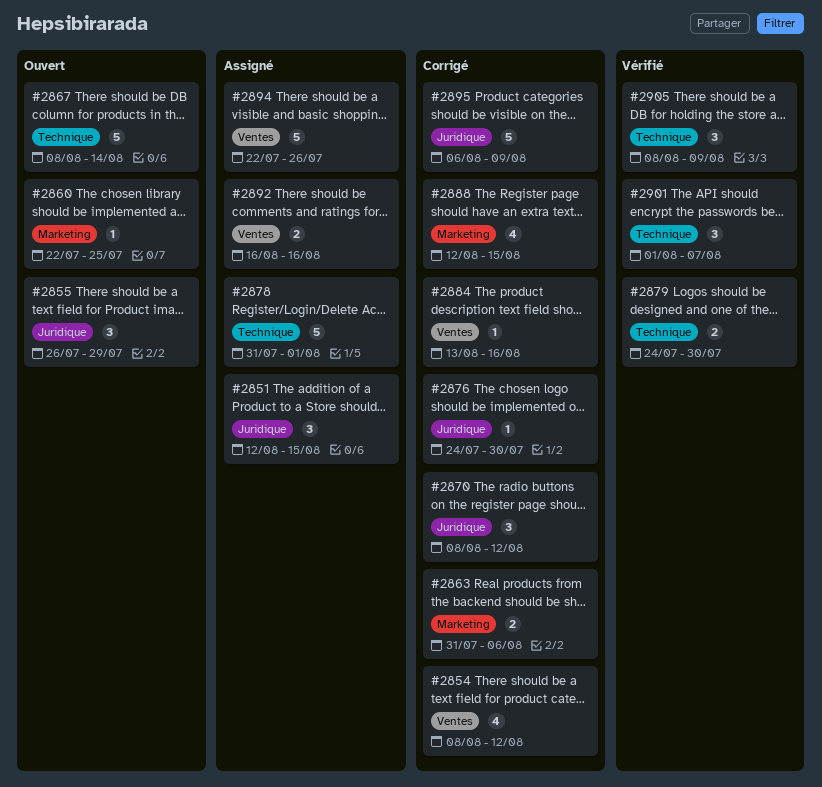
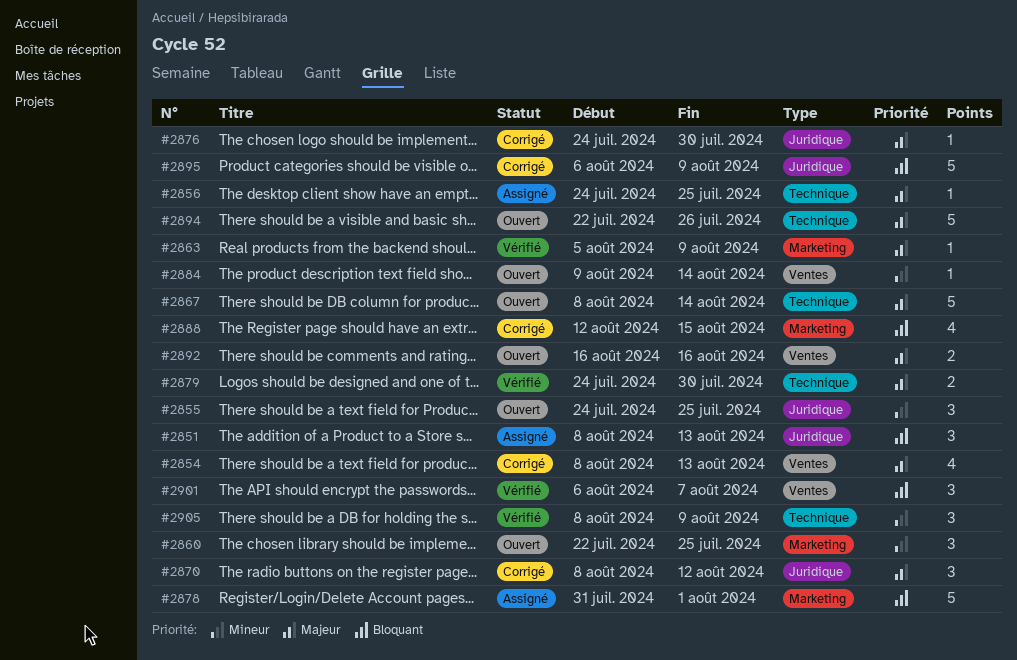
#2851, start: Aug 12 -> Aug 8
#2851, due: Aug 15 -> Aug 13
#2854, due: Aug 12 -> Aug 13
#2855, start: Jul 26 -> Jul 24
#2855, due: Jul 29 -> Jul 25
#2856: none -> present
#2860, estimate: 1 -> 3
#2863, status: Corrigé -> Vérifié
#2863, estimate: 2 -> 1
#2863, start: Jul 31 -> Aug 5
#2863, due: Aug 6 -> Aug 9
#2878, label: Technique -> Marketing
#2884, status: Corrigé -> Ouvert
#2884, start: Aug 13 -> Aug 9
#2884, due: Aug 16 -> Aug 14
#2892, status: Assigné -> Ouvert
#2894, status: Assigné -> Ouvert
#2894, label: Ventes -> Technique
#2901, label: Technique -> Ventes
#2901, start: Aug 1 -> Aug 6

